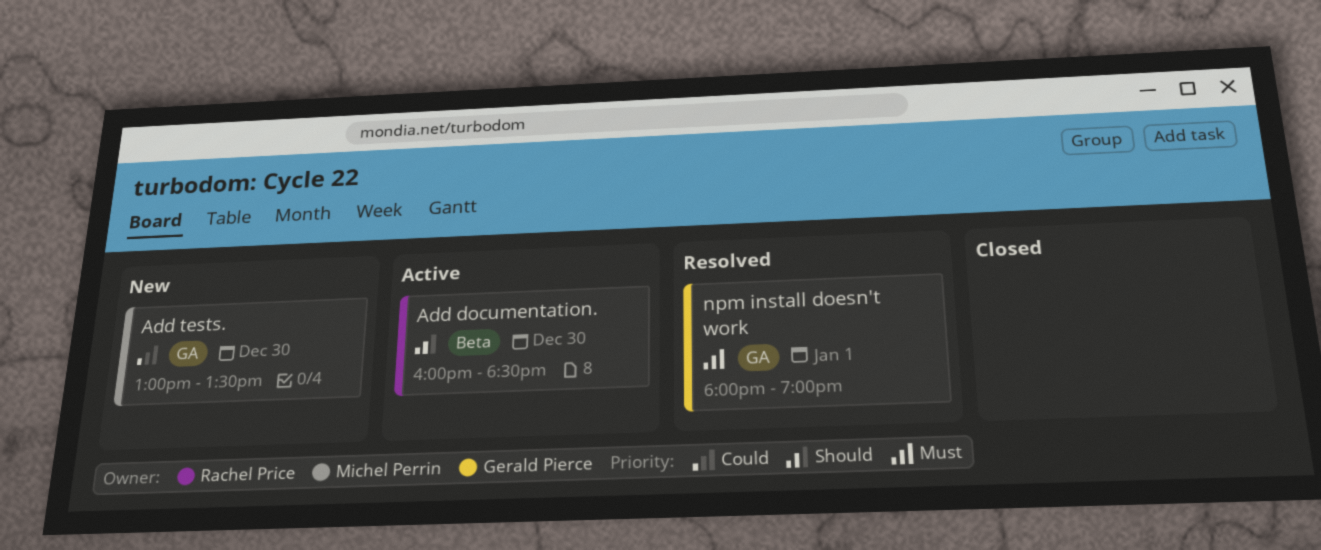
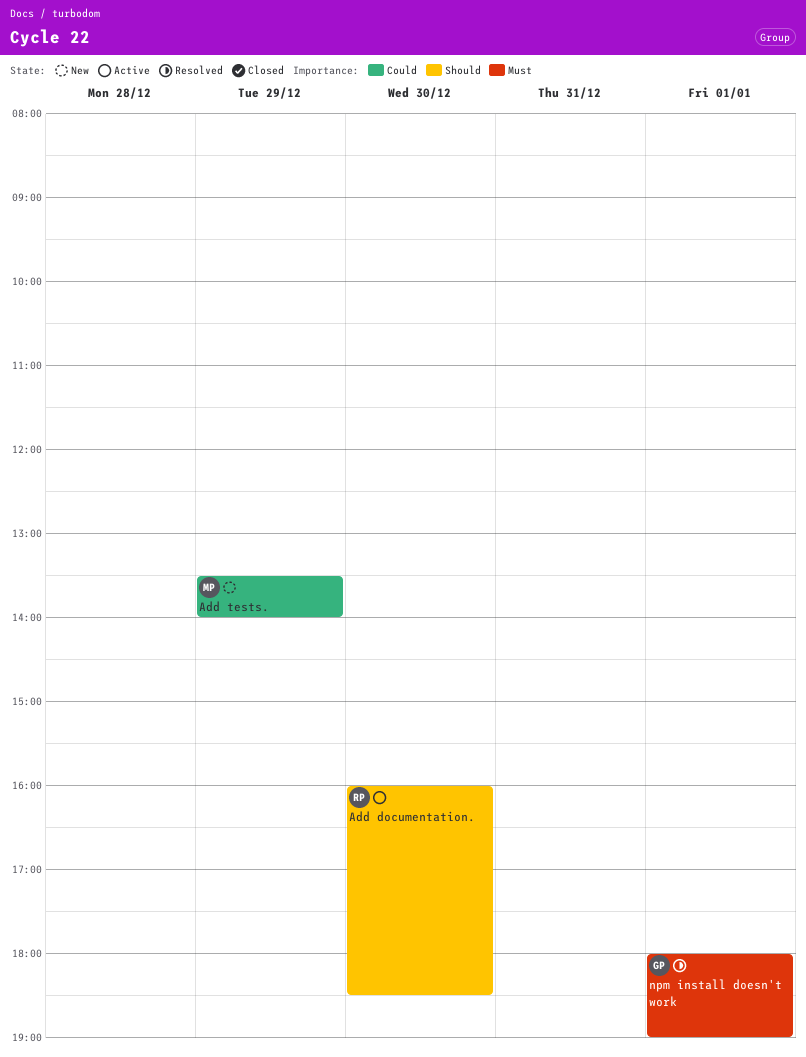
Add tests., day: Dec 30 -> Dec 29
Add tests., begins: 13:00 -> 13:30
Add tests., ends: 13:30 -> 14:00

